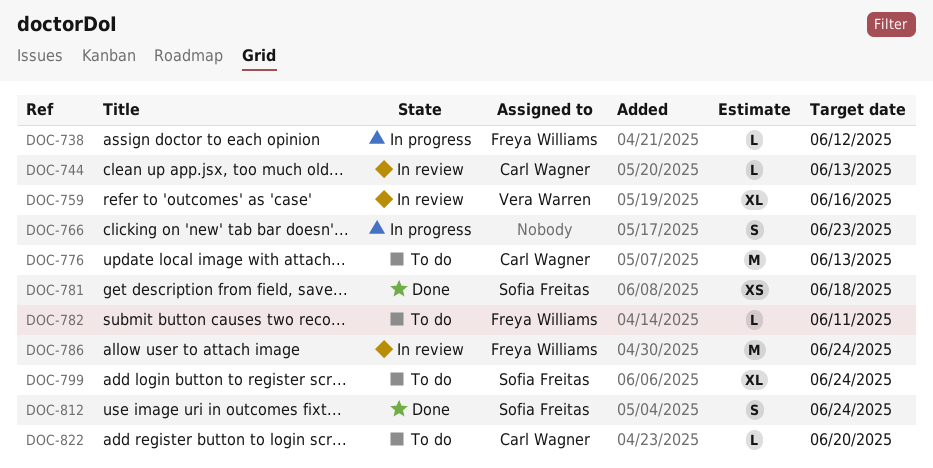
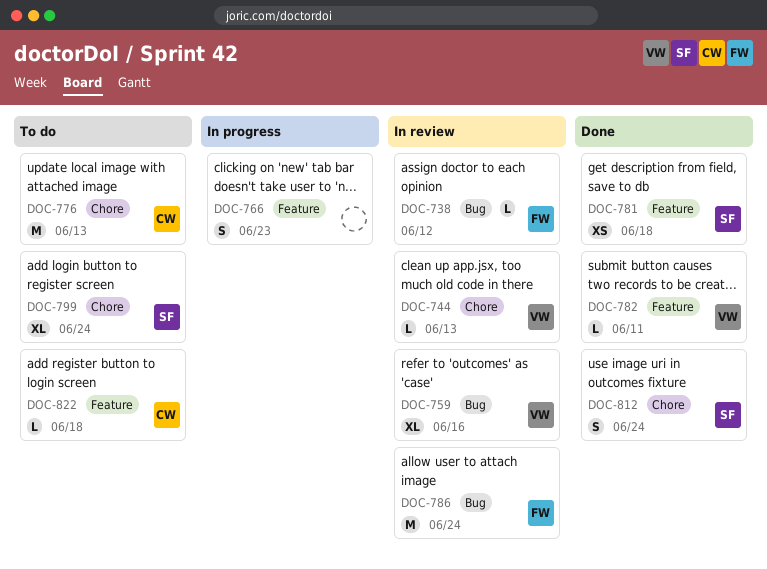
DOC-738, status: In progress -> In review
DOC-744, owner: Carl Wagner -> Vera Warren
DOC-782, status: To do -> Done
DOC-782, owner: Freya Williams -> Vera Warren
DOC-822, due: Jun 20 -> Jun 18

